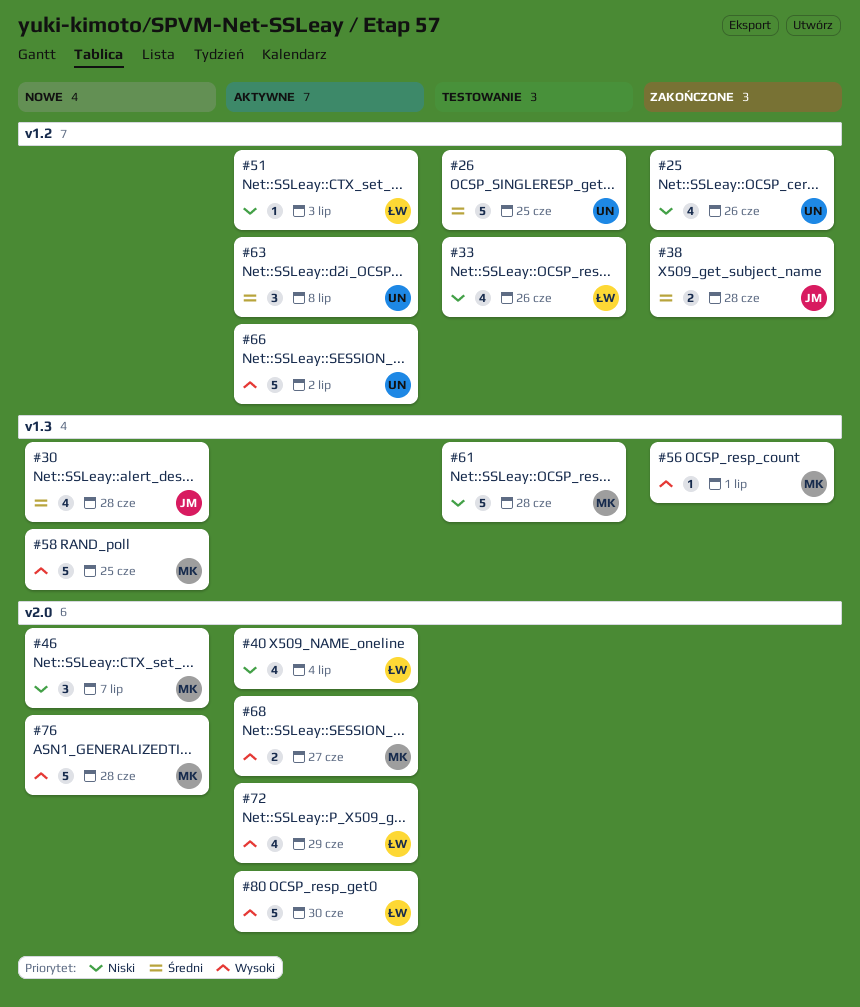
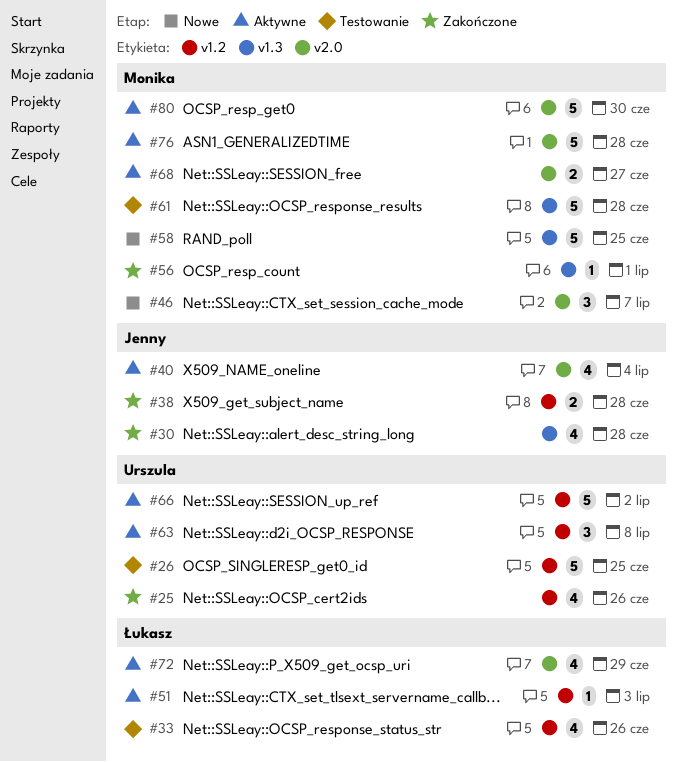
#30, status: Nowe -> Zakończone
#40, owner: Łukasz -> Jenny
#76, status: Nowe -> Aktywne
#80, owner: Łukasz -> Monika

